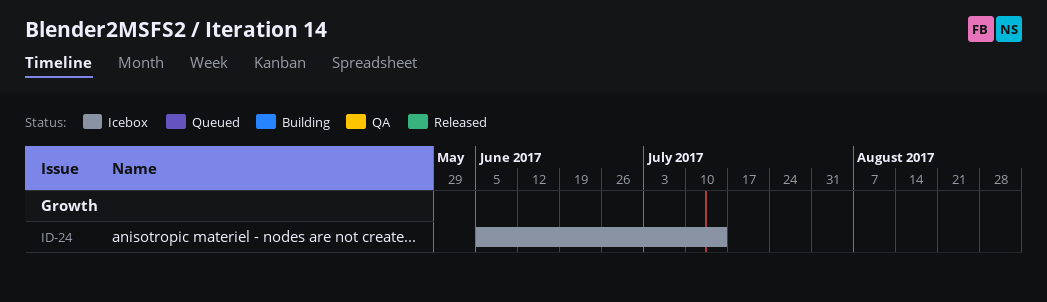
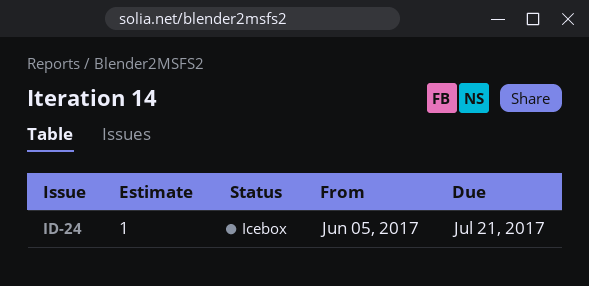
ID-24, due: Jul 14 -> Jul 21

